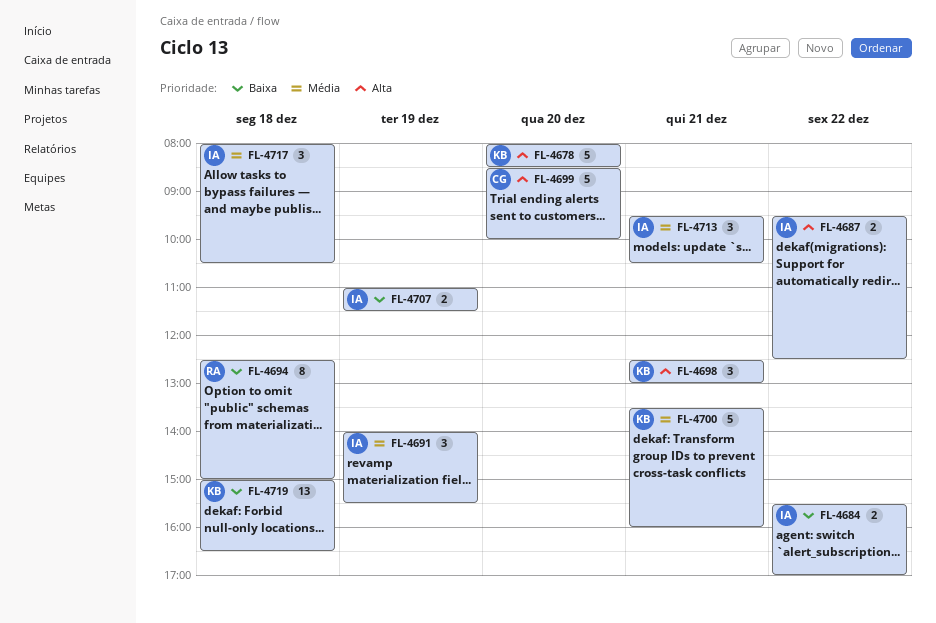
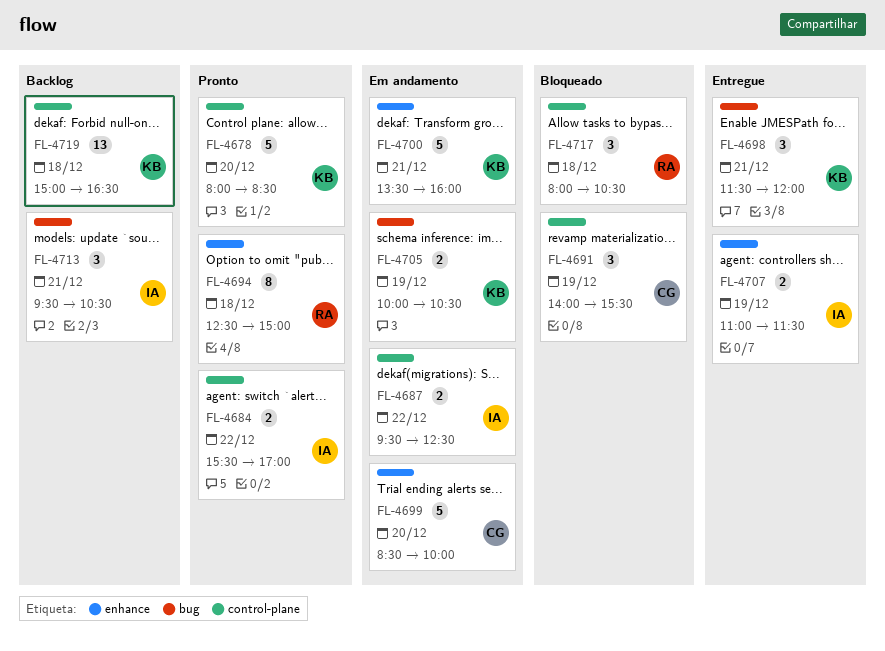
FL-4691, owner: IA -> CG
FL-4698, begins: 12:30 -> 11:30
FL-4698, ends: 13:00 -> 12:00
FL-4705: none -> present
FL-4717, owner: IA -> RA

